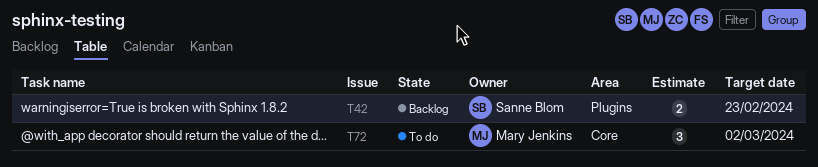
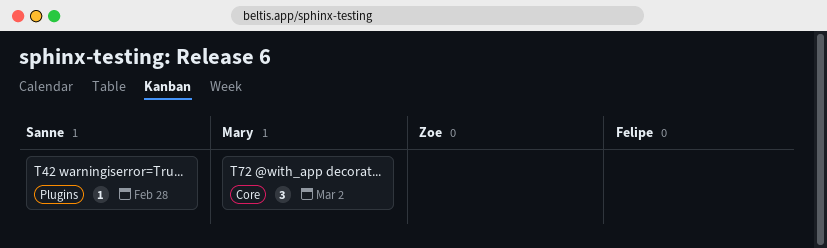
T42, estimate: 2 -> 1
T42, due: Feb 23 -> Feb 28

